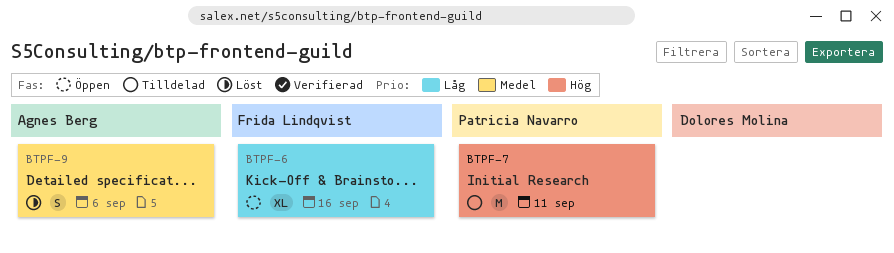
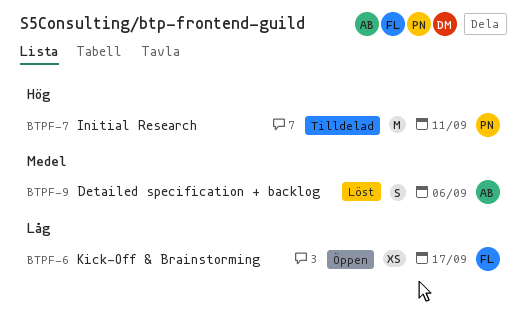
BTPF-6, estimate: XL -> XS
BTPF-6, due: Sep 16 -> Sep 17

